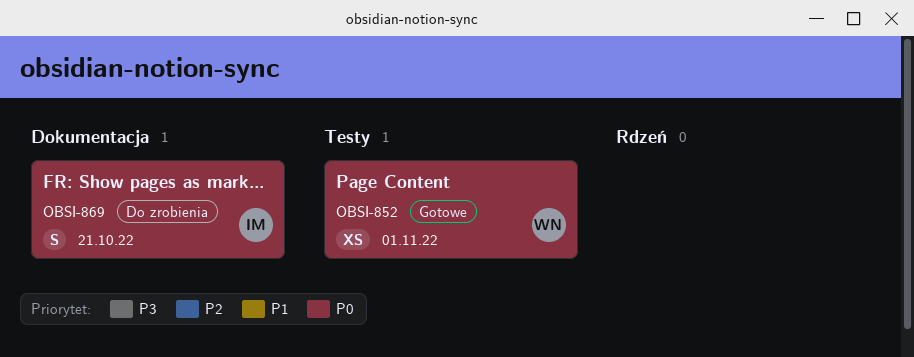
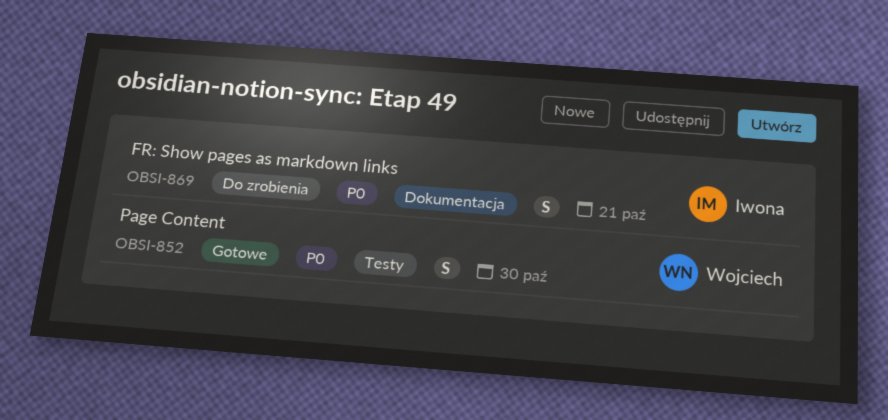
OBSI-852, estimate: XS -> S
OBSI-852, due: Nov 1 -> Oct 30

